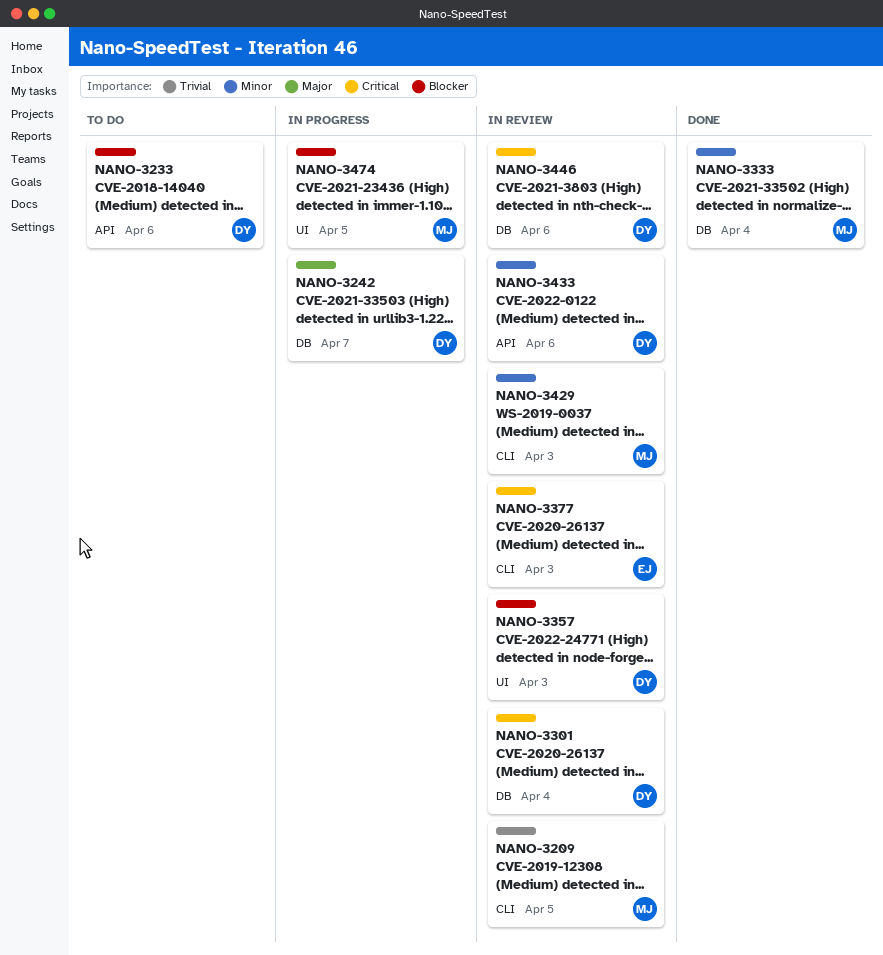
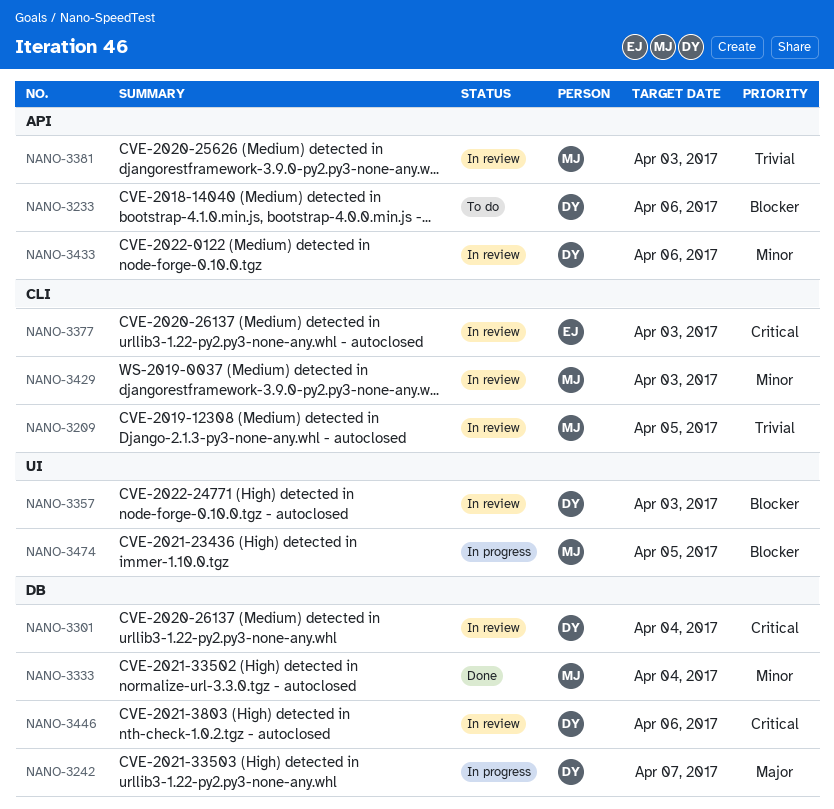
NANO-3381: none -> present

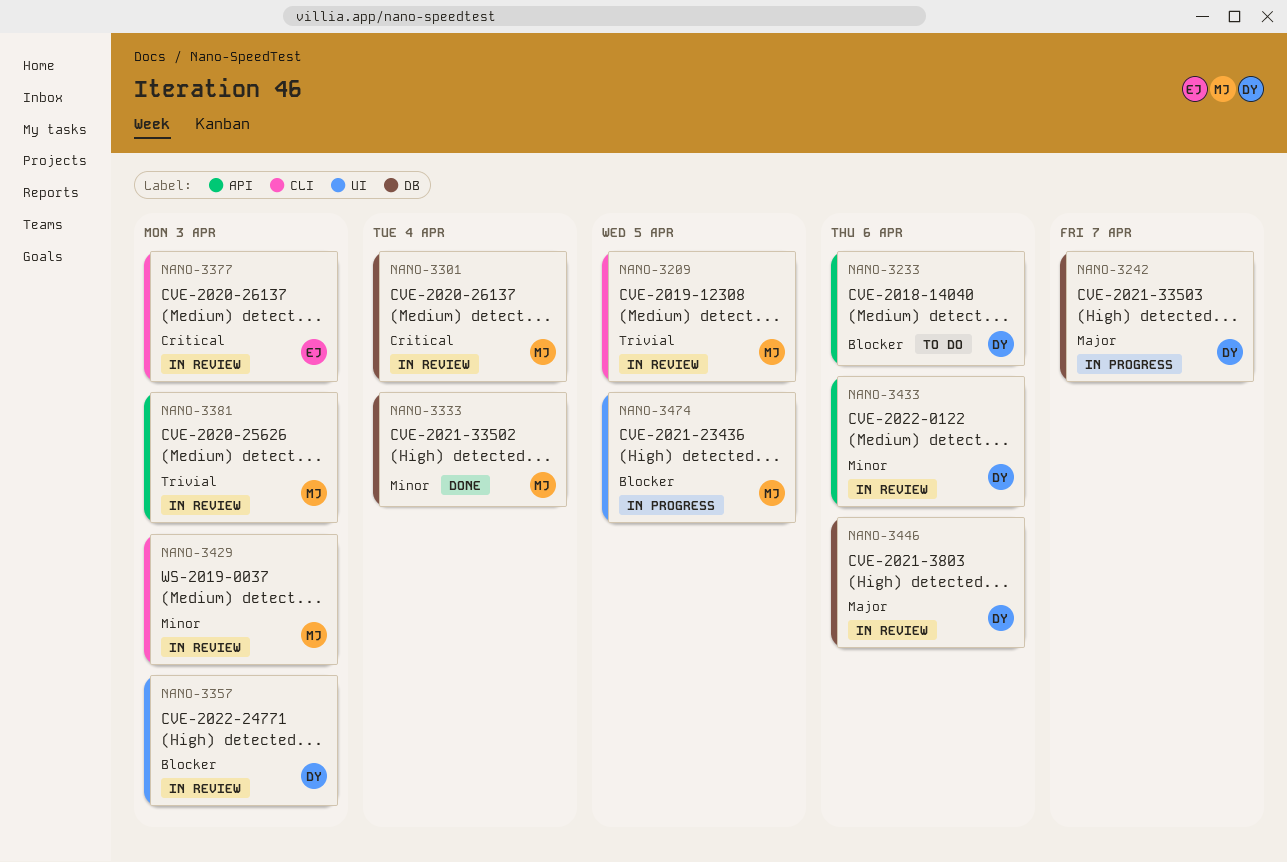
NANO-3301, owner: DY -> MJ
NANO-3446, priority: Critical -> Major

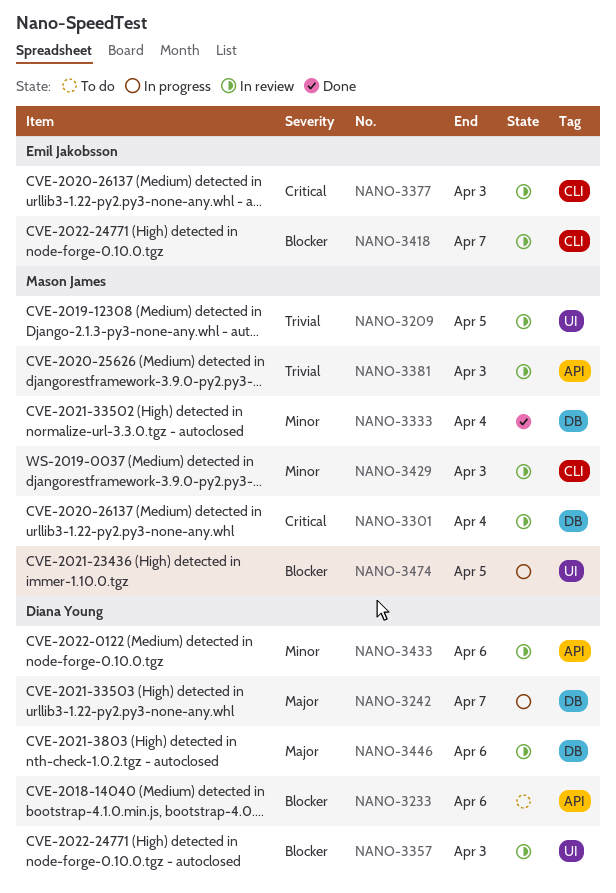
NANO-3209, label: CLI -> UI
NANO-3418: none -> present

